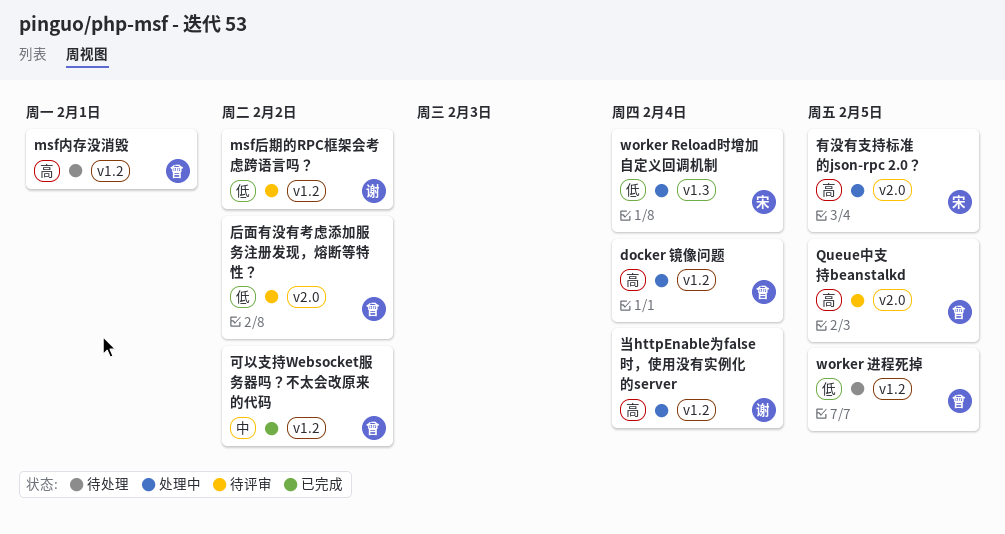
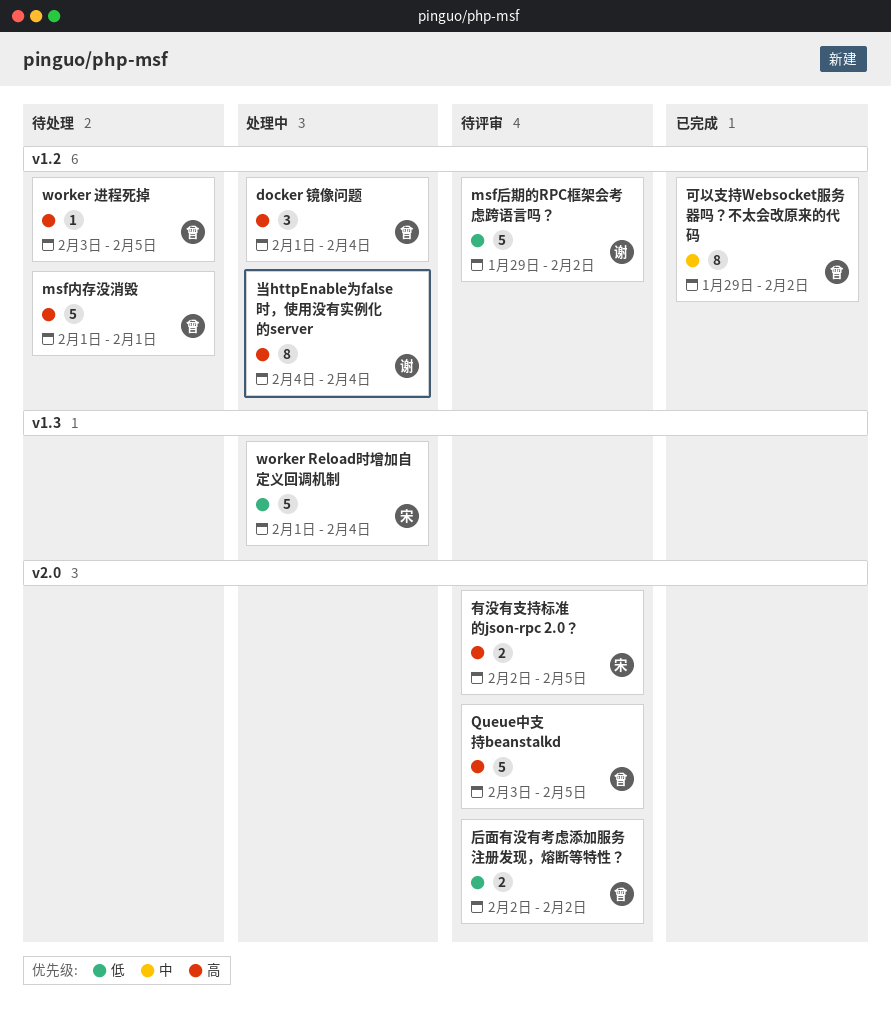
worker 进程死掉, priority: 低 -> 高
有没有支持标准的json-rpc 2.0？, status: 处理中 -> 待评审

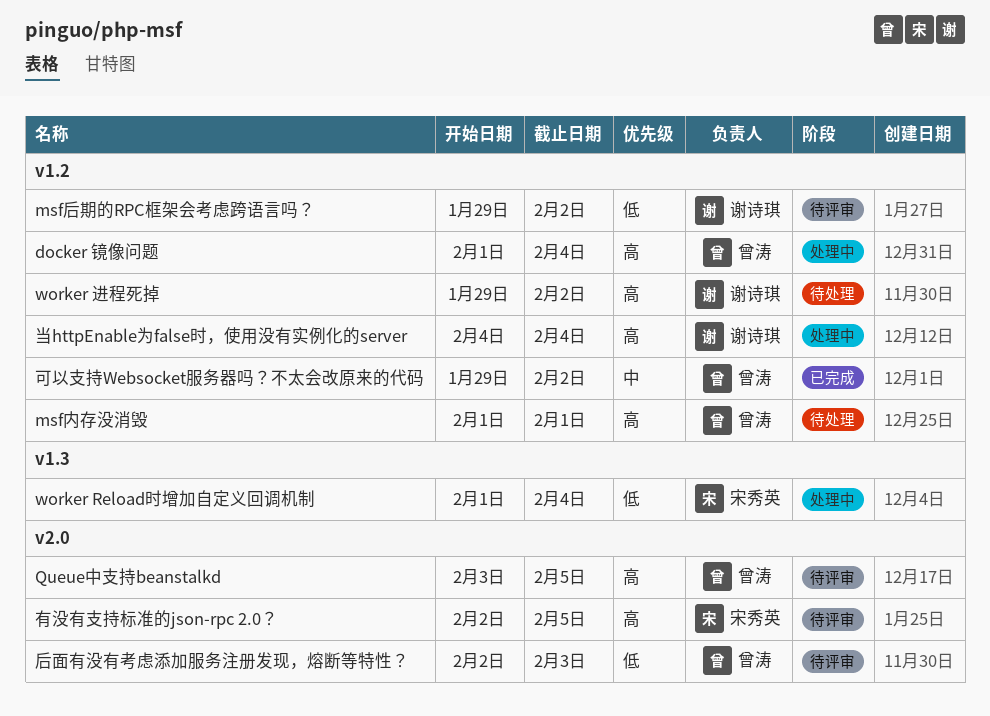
worker 进程死掉, owner: 曾涛 -> 谢诗琪
worker 进程死掉, start: Feb 3 -> Jan 29
worker 进程死掉, due: Feb 5 -> Feb 2
后面有没有考虑添加服务注册发现，熔断等特性？, due: Feb 2 -> Feb 3

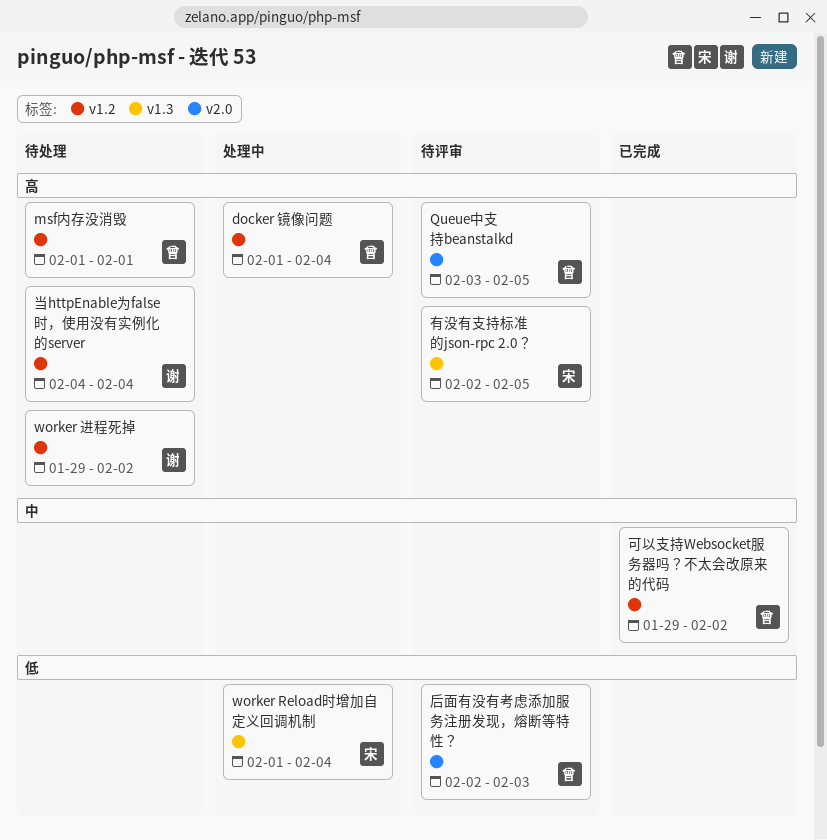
msf后期的RPC框架会考虑跨语言吗？: present -> none
当httpEnable为false时，使用没有实例化的server, status: 处理中 -> 待处理
有没有支持标准的json-rpc 2.0？, label: v2.0 -> v1.3

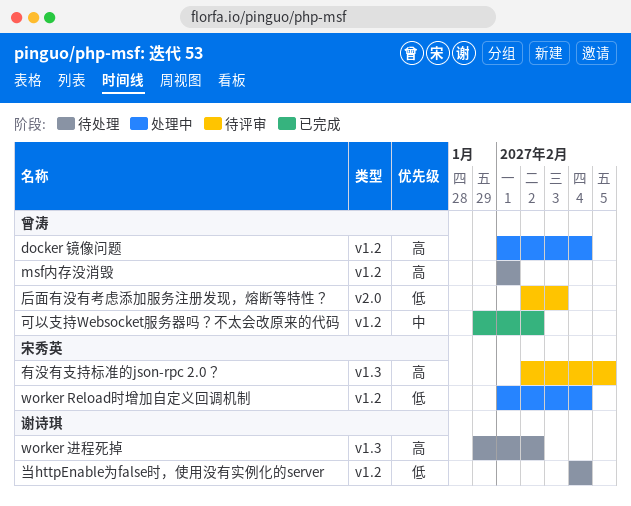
Queue中支持beanstalkd: present -> none
worker Reload时增加自定义回调机制, label: v1.3 -> v1.2
worker 进程死掉, label: v1.2 -> v1.3
当httpEnable为false时，使用没有实例化的server, priority: 高 -> 低

